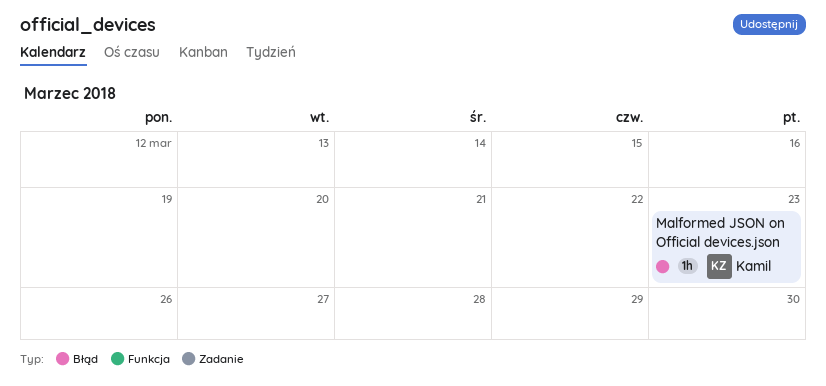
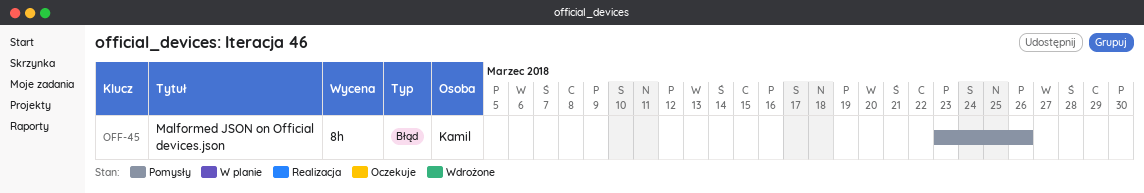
Malformed JSON on Official devices.json, estimate: 1h -> 8h
Malformed JSON on Official devices.json, due: Mar 23 -> Mar 26

